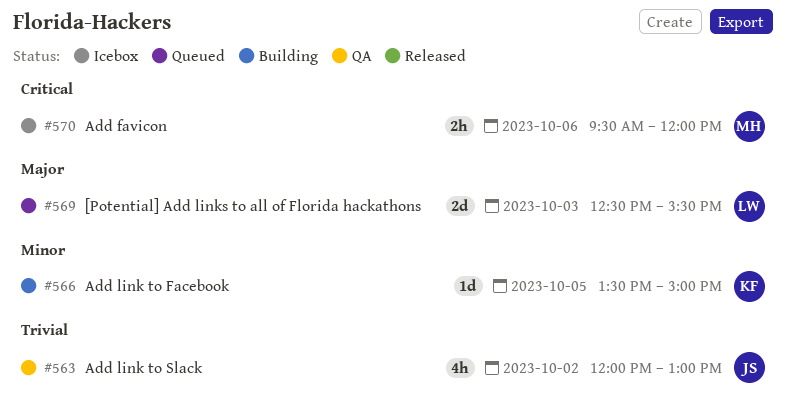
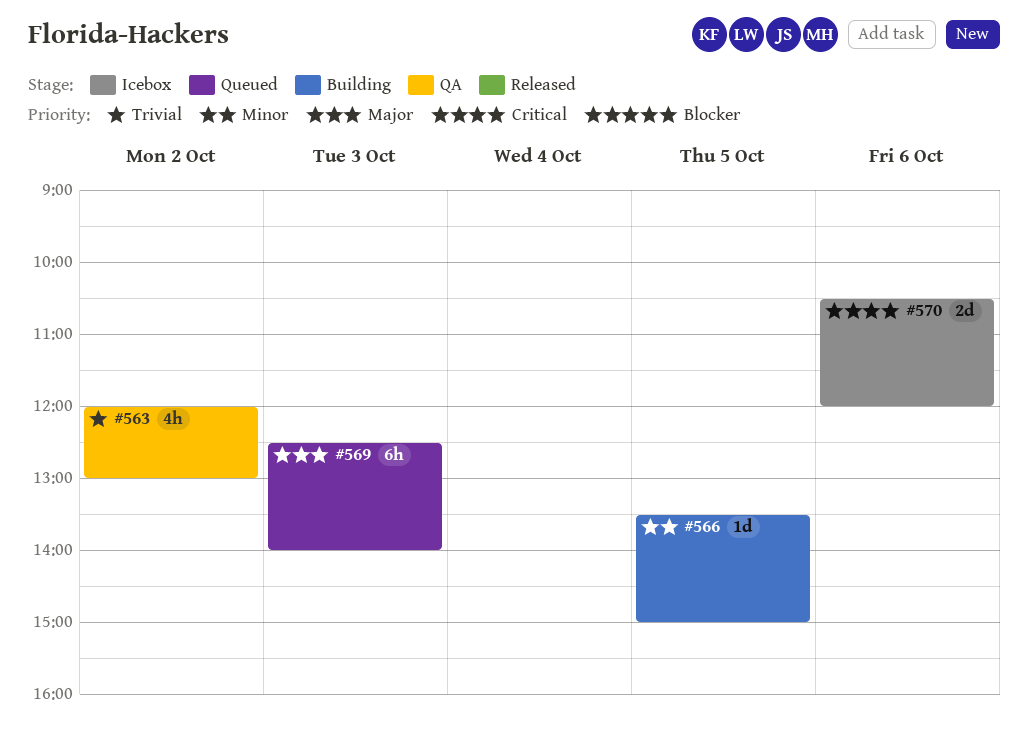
#569, estimate: 2d -> 6h
#569, ends: 15:30 -> 14:00
#570, estimate: 2h -> 2d
#570, begins: 09:30 -> 10:30

